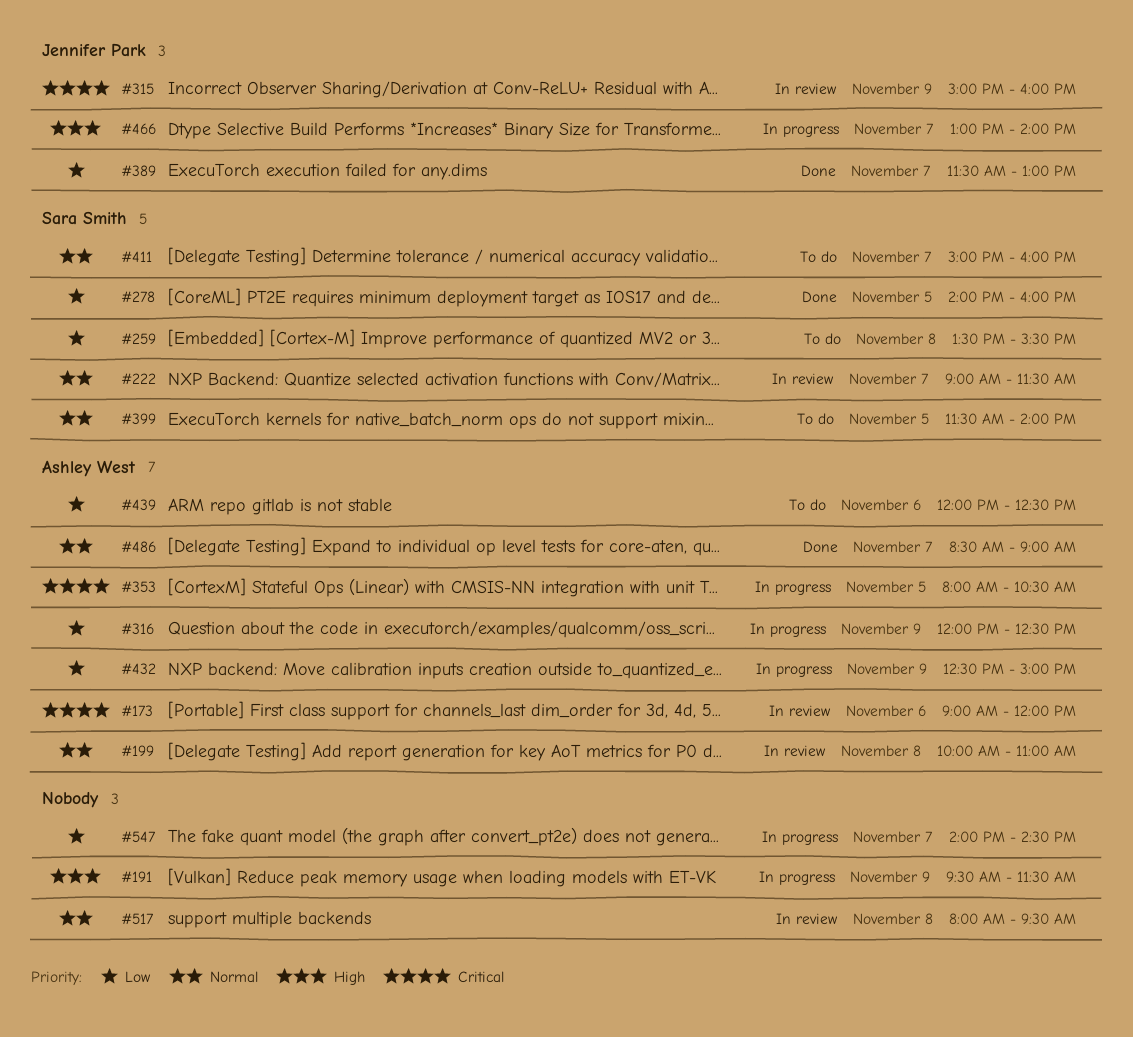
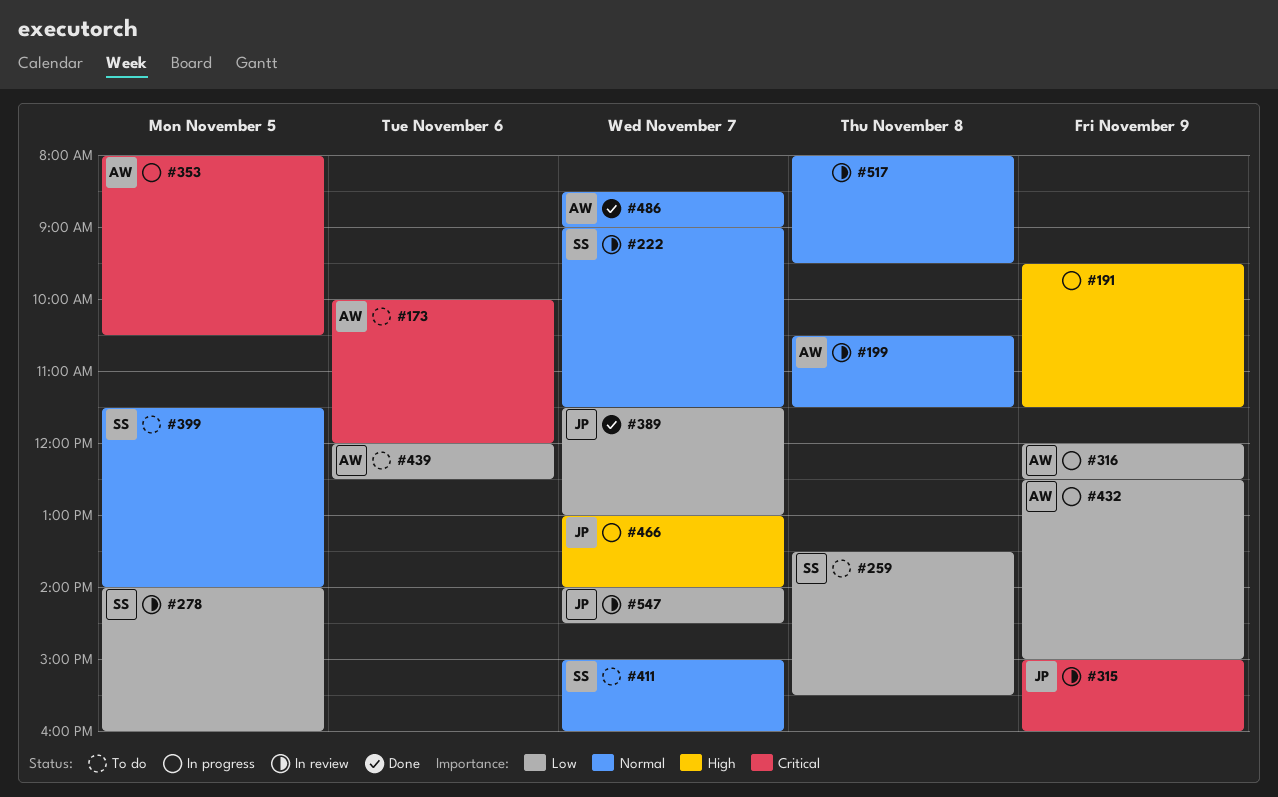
#173, status: In review -> To do
#173, begins: 09:00 -> 10:00
#199, begins: 10:00 -> 10:30
#199, ends: 11:00 -> 11:30
#278, status: Done -> In review
#547, status: In progress -> In review
#547, owner: none -> Jennifer Park

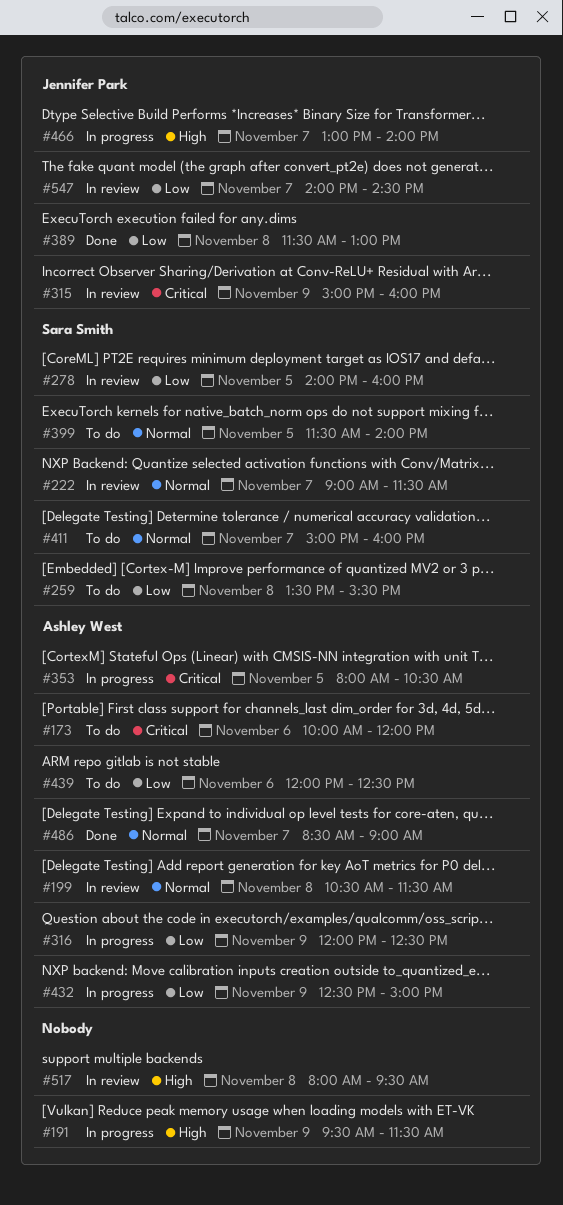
#389, day: Nov 7 -> Nov 8
#517, priority: Normal -> High

